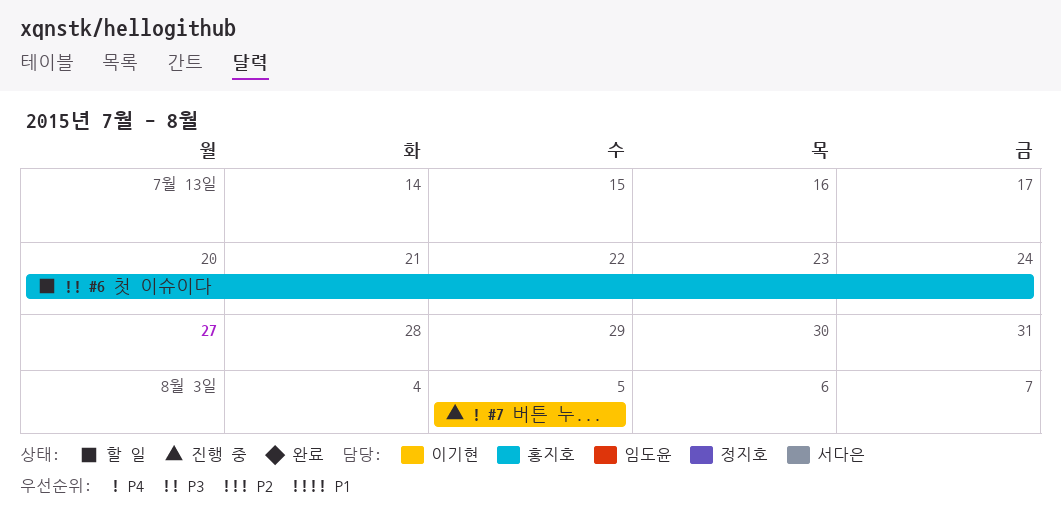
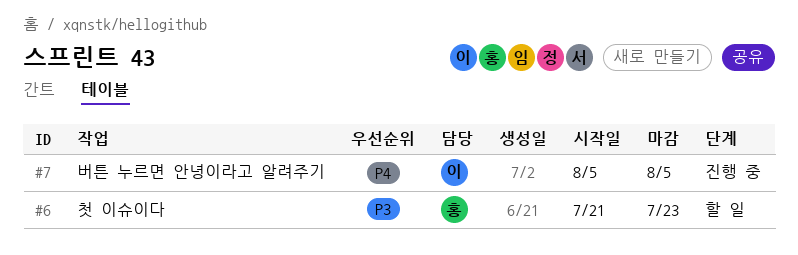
#6, start: Jul 20 -> Jul 21
#6, due: Jul 24 -> Jul 23

